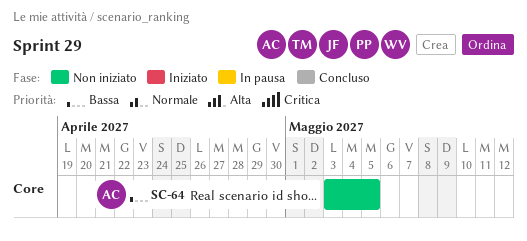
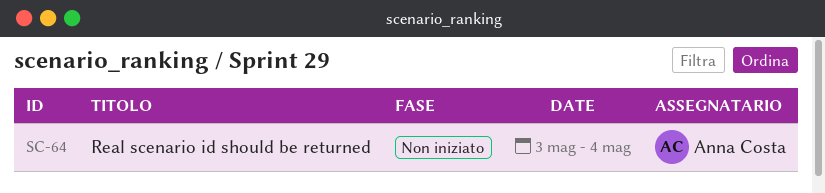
SC-64, due: May 5 -> May 4

